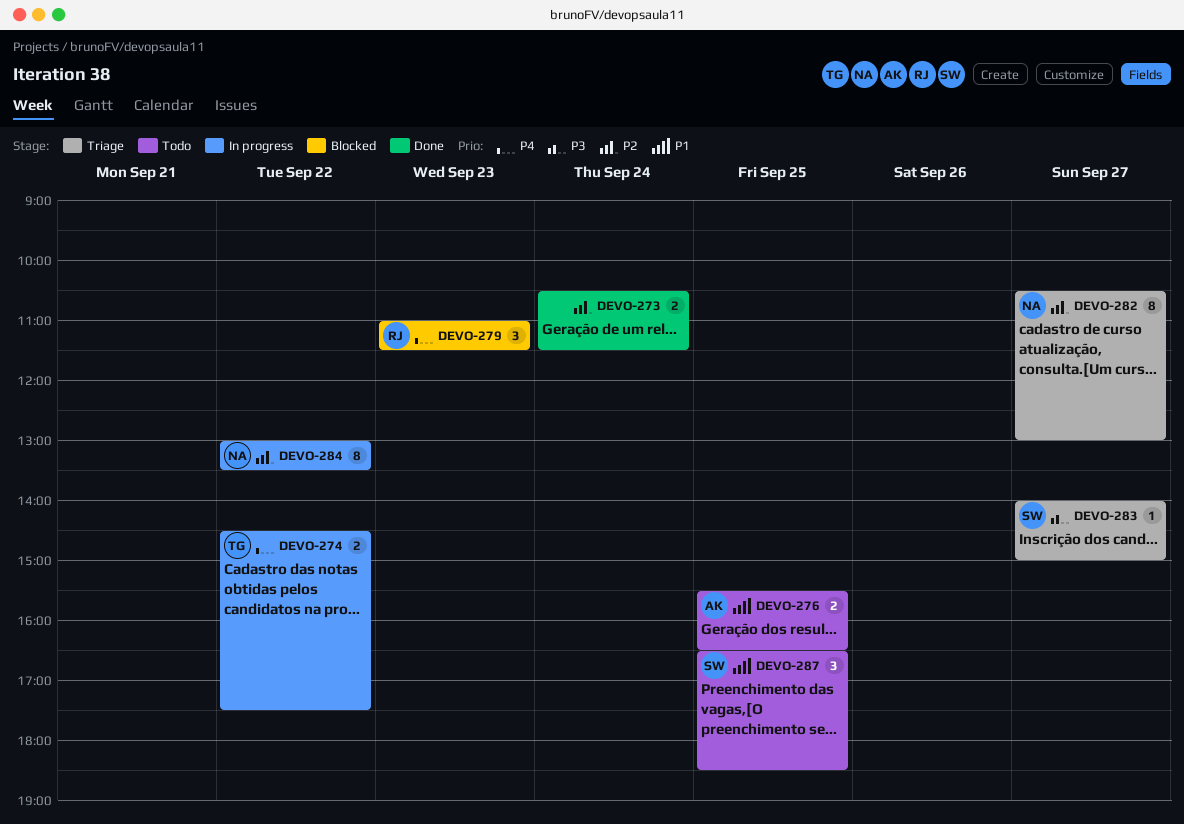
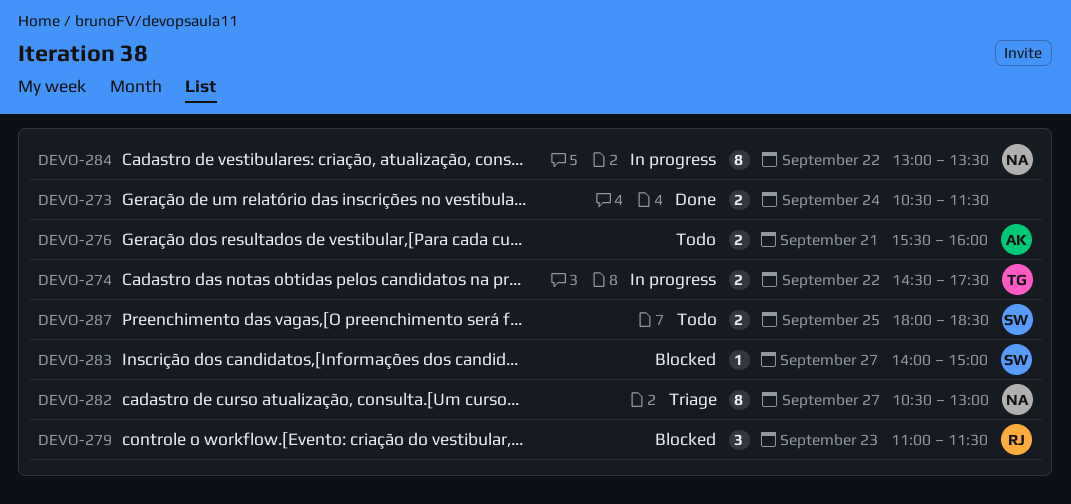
DEVO-276, day: Sep 25 -> Sep 21
DEVO-276, ends: 16:30 -> 16:00
DEVO-283, status: Triage -> Blocked
DEVO-287, estimate: 3 -> 2
DEVO-287, begins: 16:30 -> 18:00

